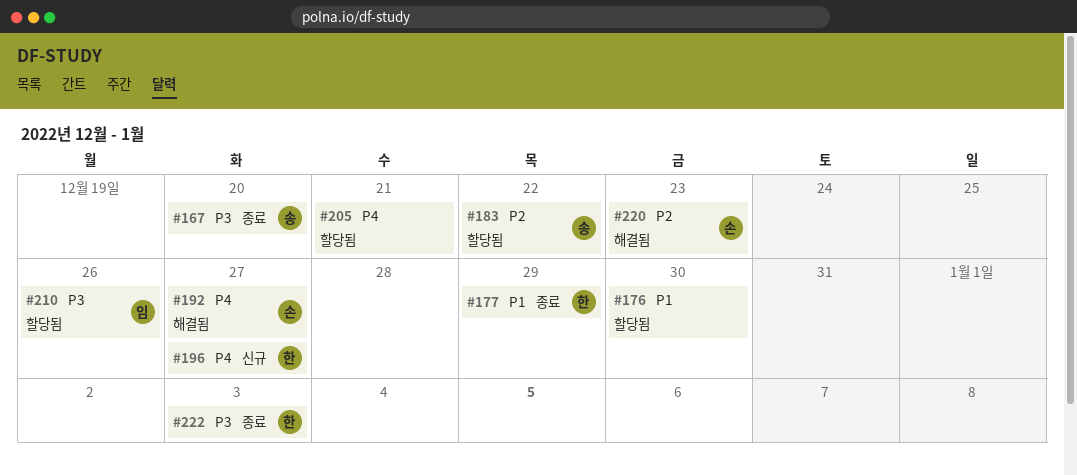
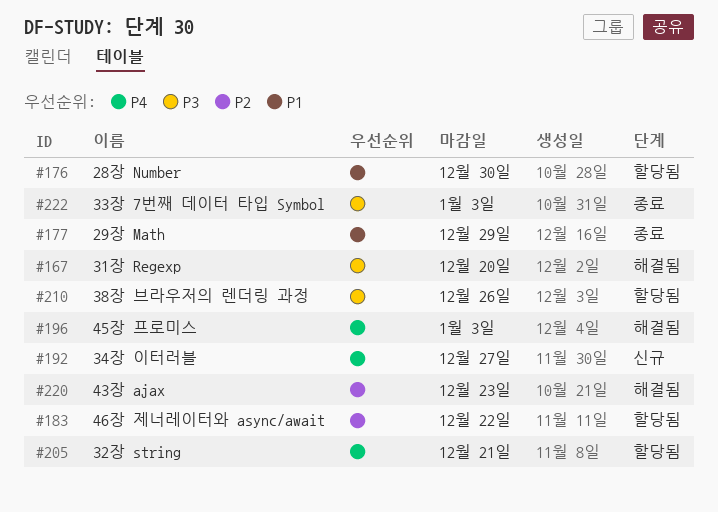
#167, status: 종료 -> 해결됨
#192, status: 해결됨 -> 신규
#196, status: 신규 -> 해결됨
#196, due: Dec 27 -> Jan 3

